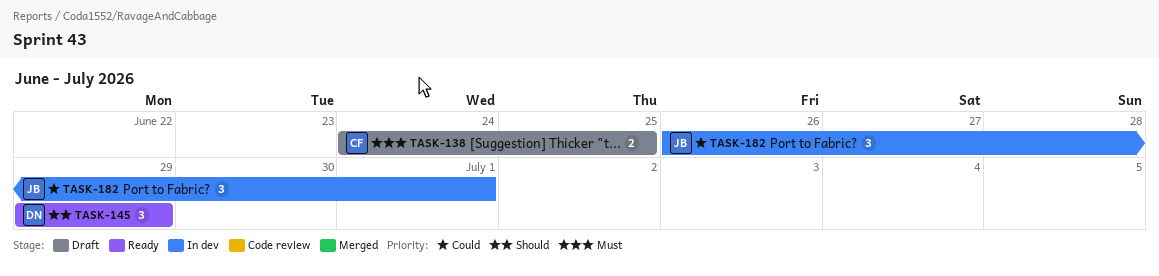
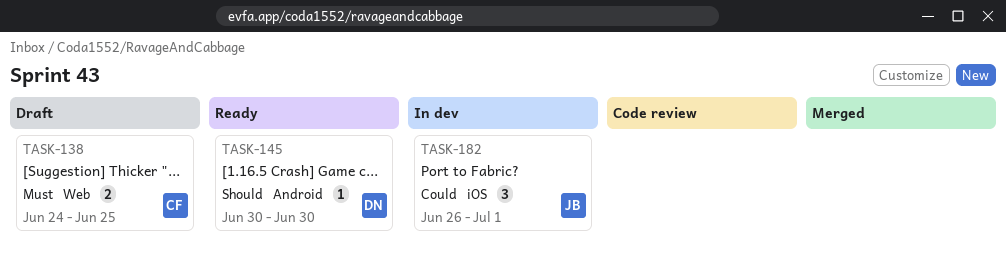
TASK-145, estimate: 3 -> 1
TASK-145, start: Jun 29 -> Jun 30
TASK-145, due: Jun 29 -> Jun 30

